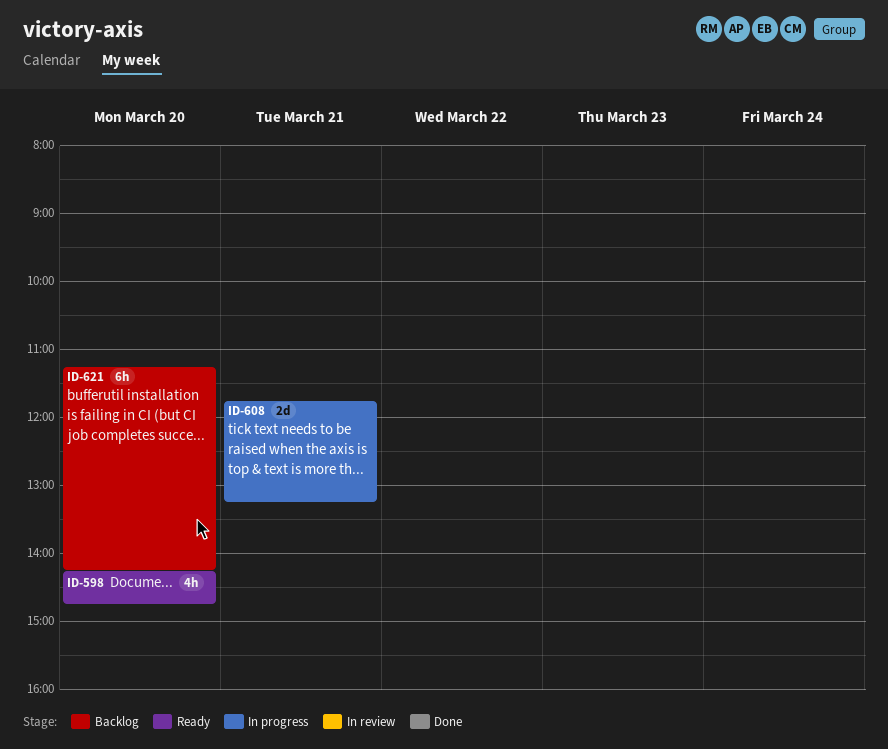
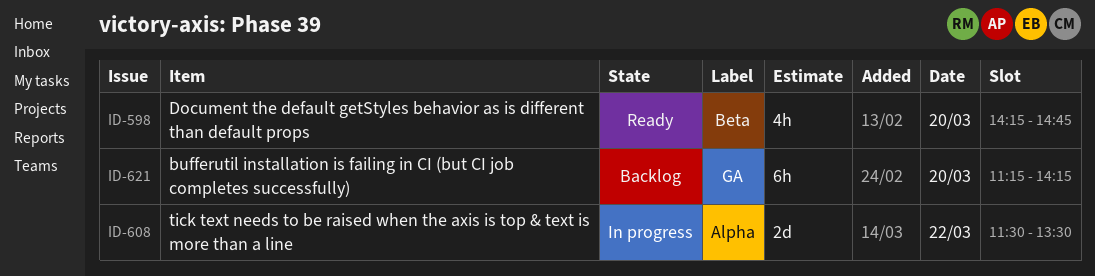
ID-608, day: Mar 21 -> Mar 22
ID-608, begins: 11:45 -> 11:30
ID-608, ends: 13:15 -> 13:30

